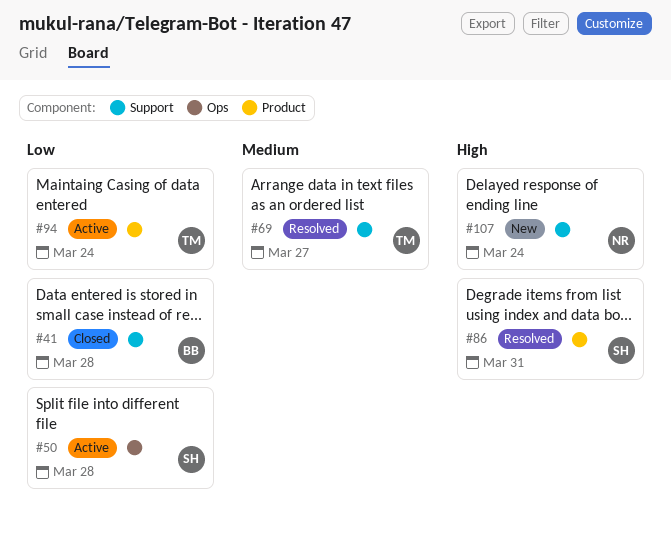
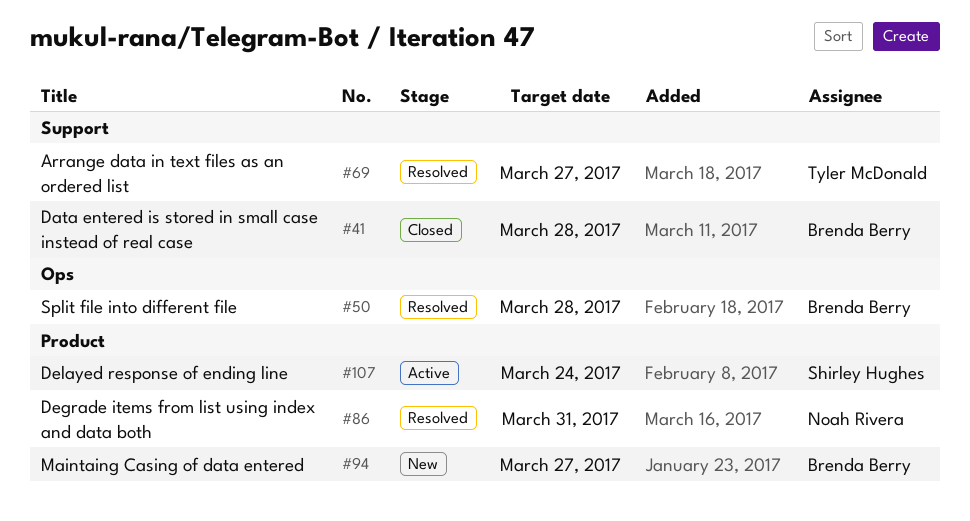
#50, status: Active -> Resolved
#50, owner: Shirley Hughes -> Brenda Berry
#86, owner: Shirley Hughes -> Noah Rivera
#94, status: Active -> New
#94, owner: Tyler McDonald -> Brenda Berry
#94, due: Mar 24 -> Mar 27
#107, status: New -> Active
#107, owner: Noah Rivera -> Shirley Hughes
#107, label: Support -> Product

